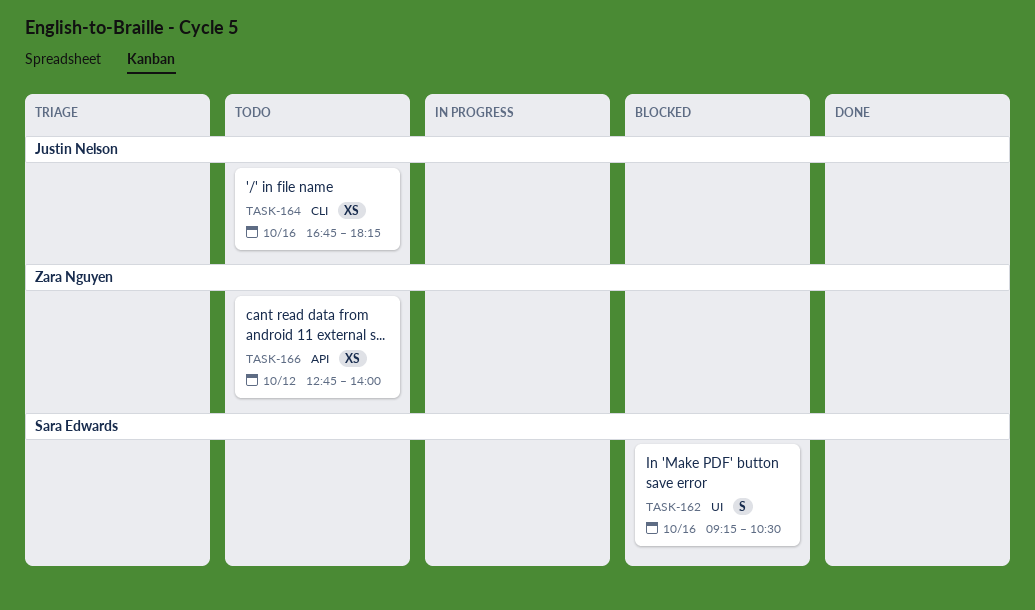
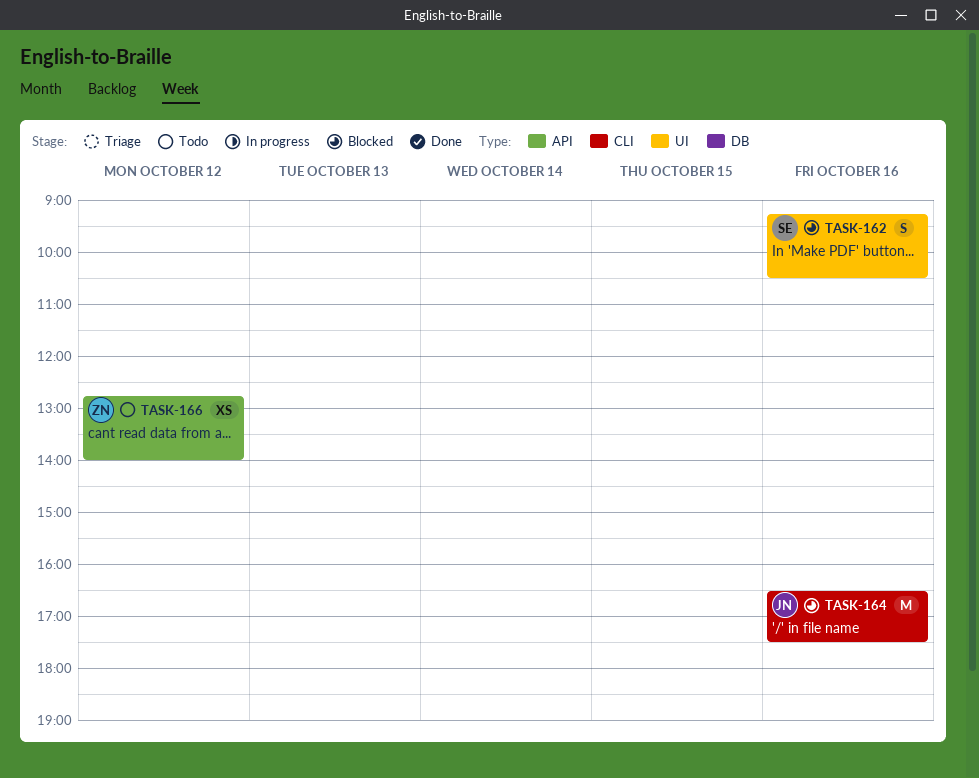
TASK-164, status: Todo -> Blocked
TASK-164, estimate: XS -> M
TASK-164, begins: 16:45 -> 16:30
TASK-164, ends: 18:15 -> 17:30

